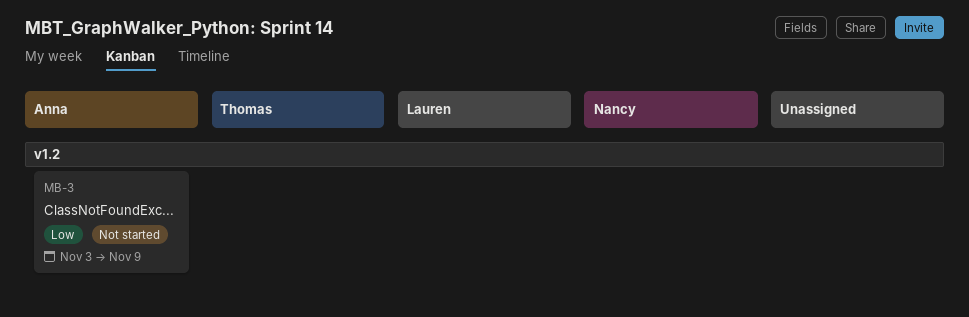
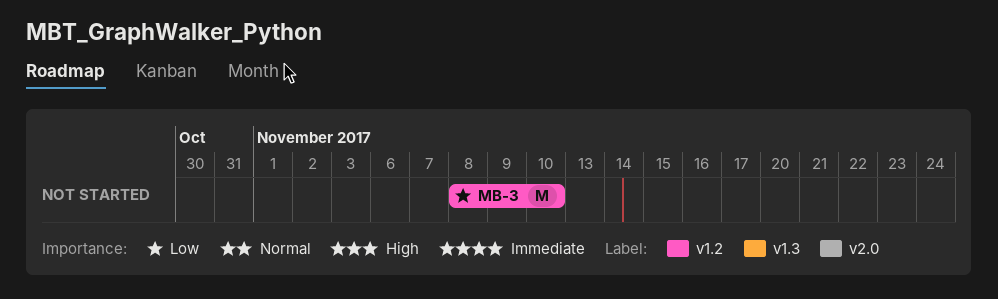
MB-3, start: Nov 3 -> Nov 8
MB-3, due: Nov 9 -> Nov 10

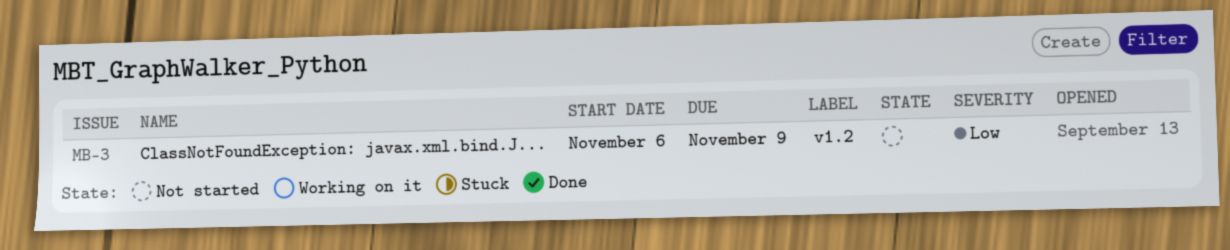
MB-3, start: Nov 8 -> Nov 6
MB-3, due: Nov 10 -> Nov 9

